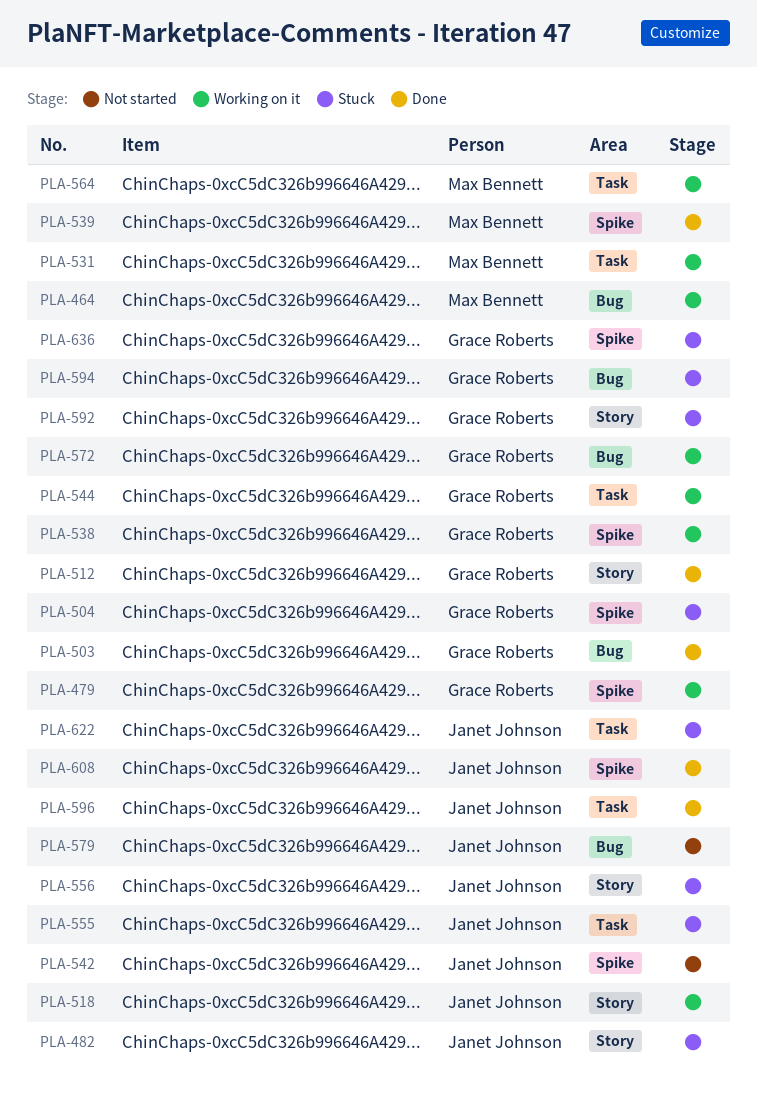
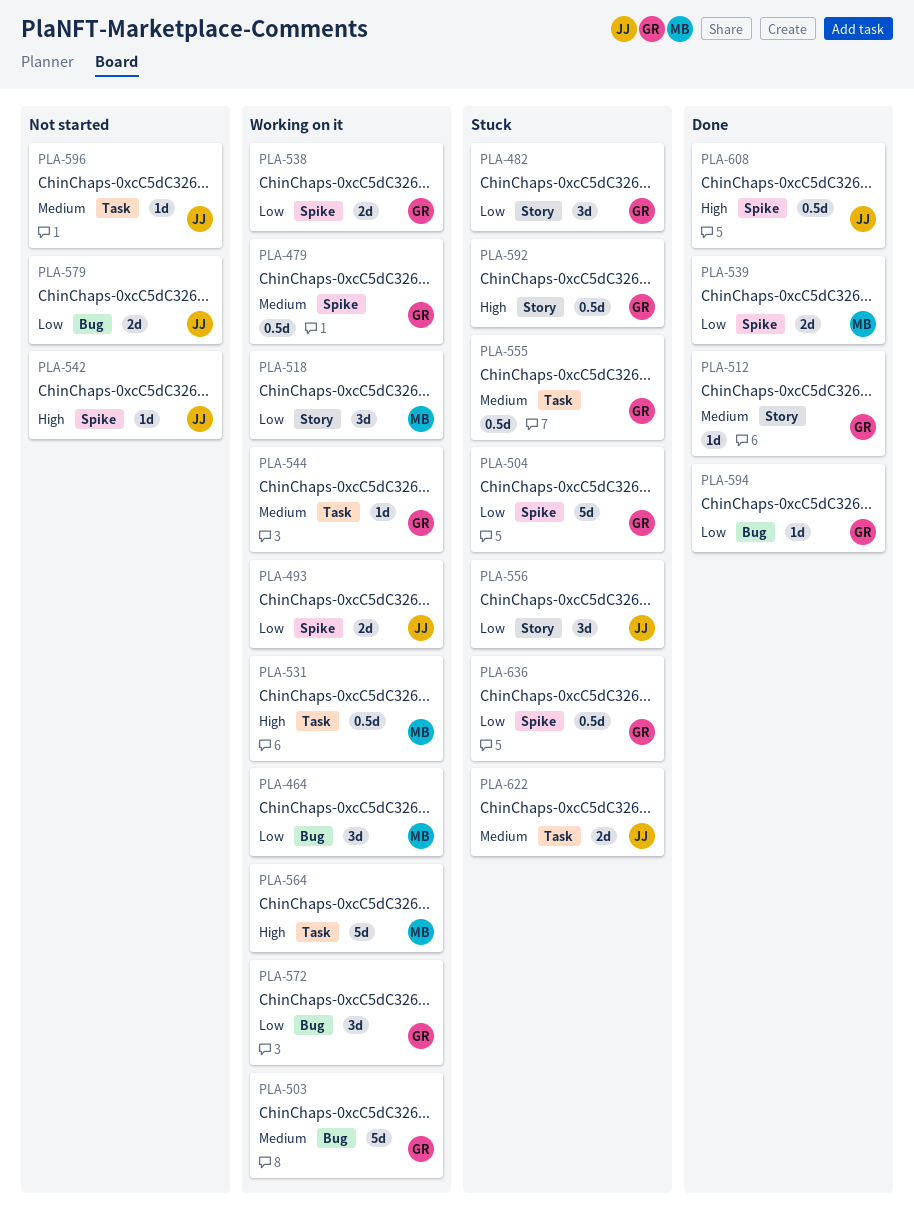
PLA-482, owner: Janet Johnson -> Grace Roberts
PLA-493: none -> present
PLA-503, status: Done -> Working on it
PLA-518, owner: Janet Johnson -> Max Bennett
PLA-555, owner: Janet Johnson -> Grace Roberts
PLA-594, status: Stuck -> Done
PLA-596, status: Done -> Not started

